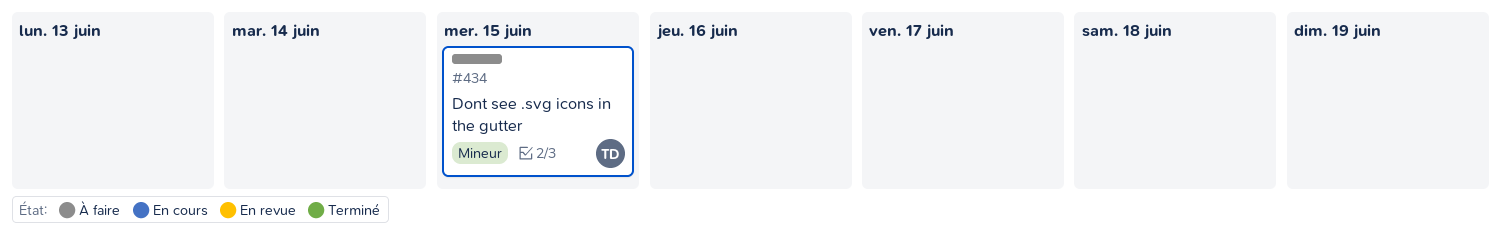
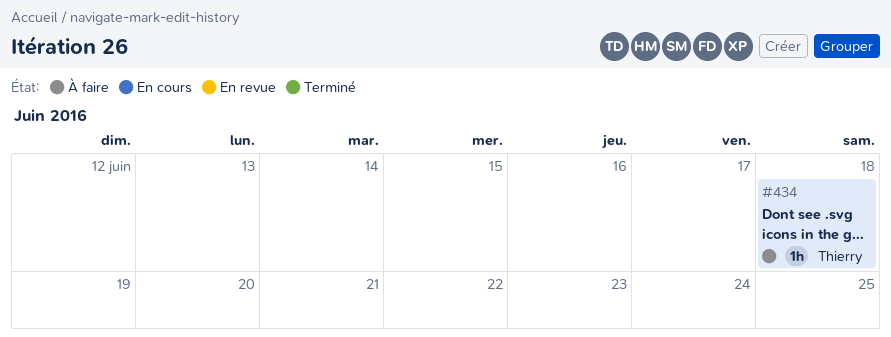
#434, due: Jun 15 -> Jun 18

